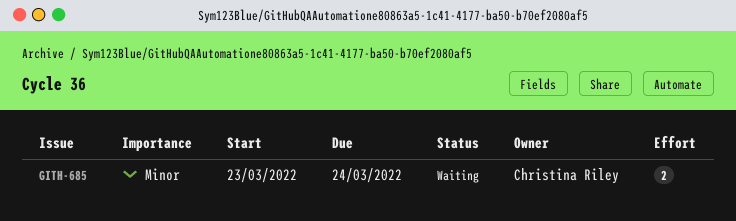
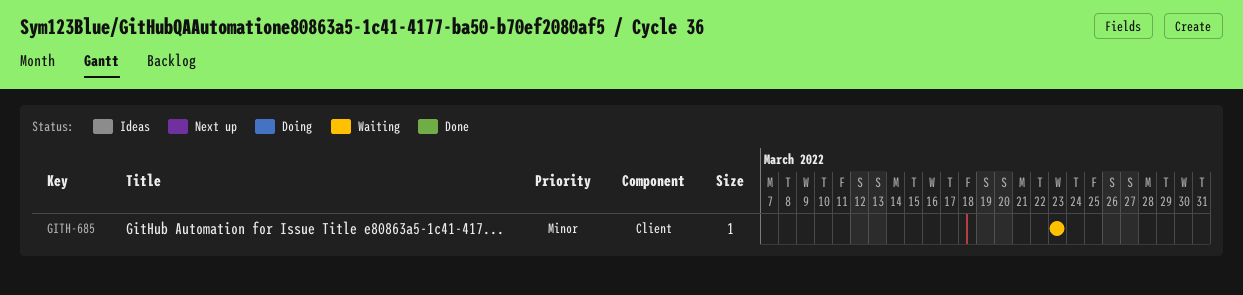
GITH-685, estimate: 2 -> 1
GITH-685, due: Mar 24 -> Mar 23

